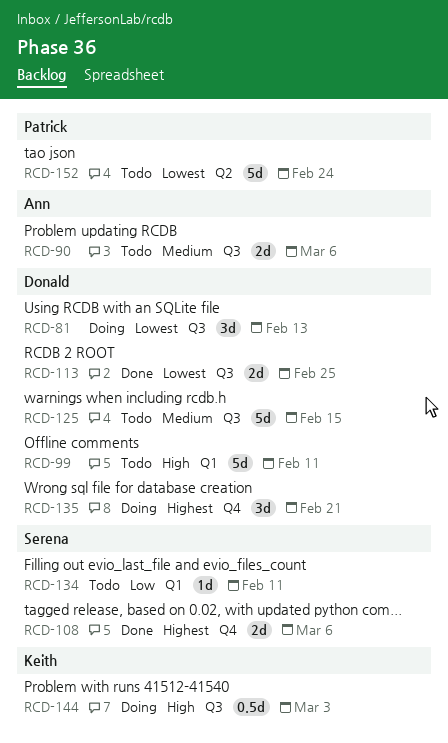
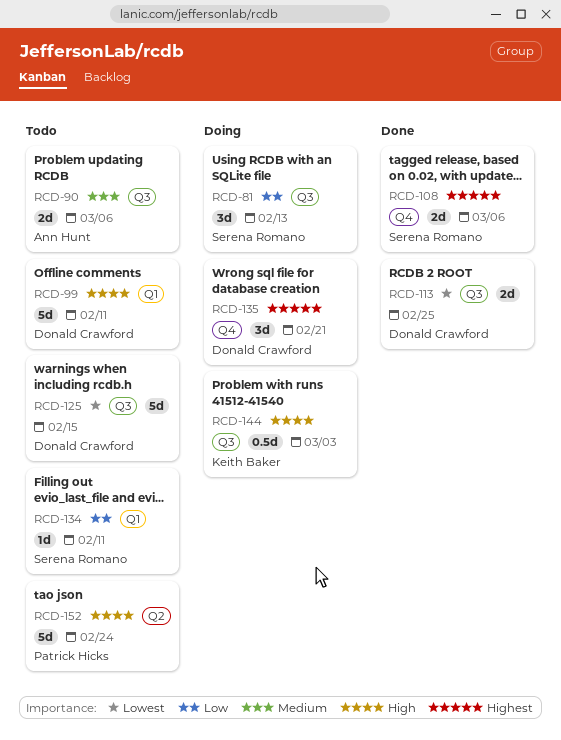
RCD-81, owner: Donald Crawford -> Serena Romano
RCD-81, priority: Lowest -> Low
RCD-125, priority: Medium -> Lowest
RCD-152, priority: Lowest -> High

